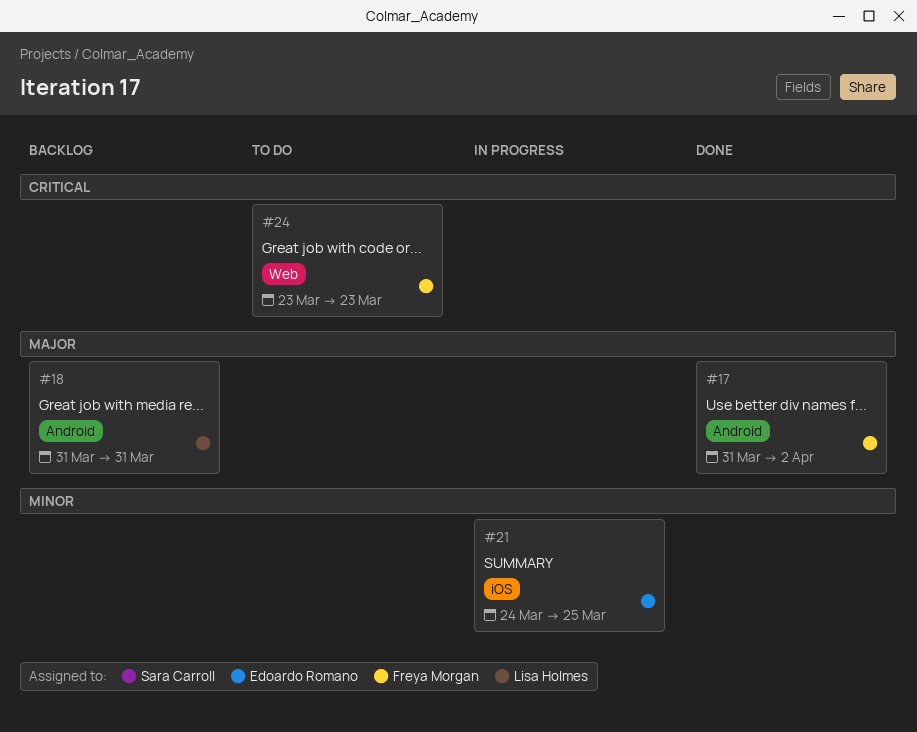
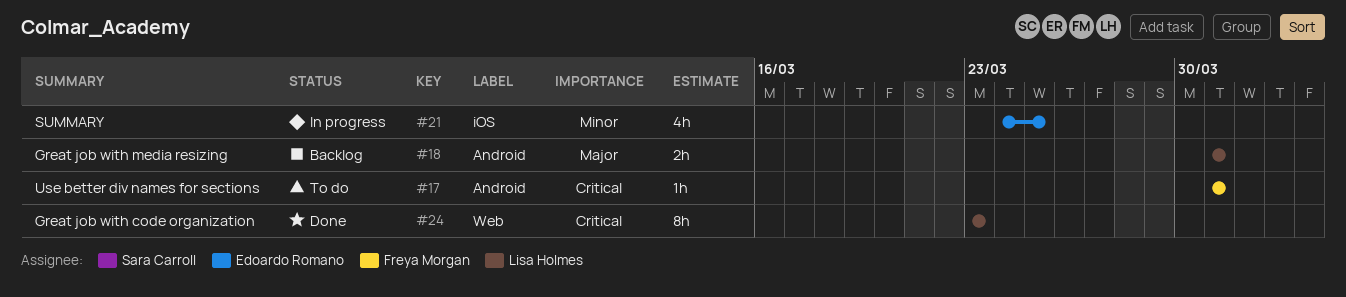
#17, status: Done -> To do
#17, priority: Major -> Critical
#17, due: Apr 2 -> Mar 31
#24, status: To do -> Done
#24, owner: Freya Morgan -> Lisa Holmes

